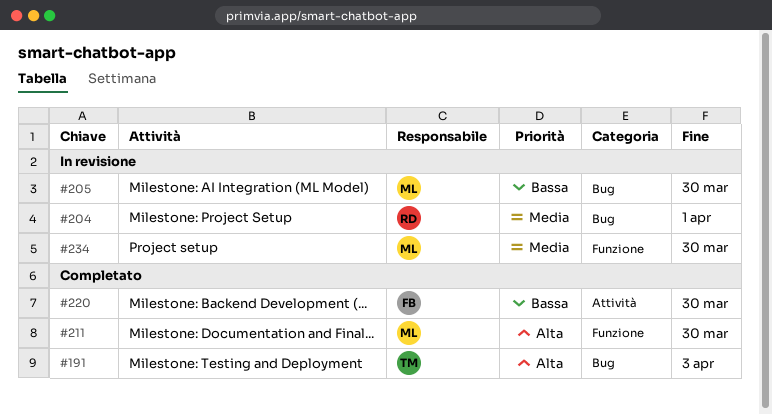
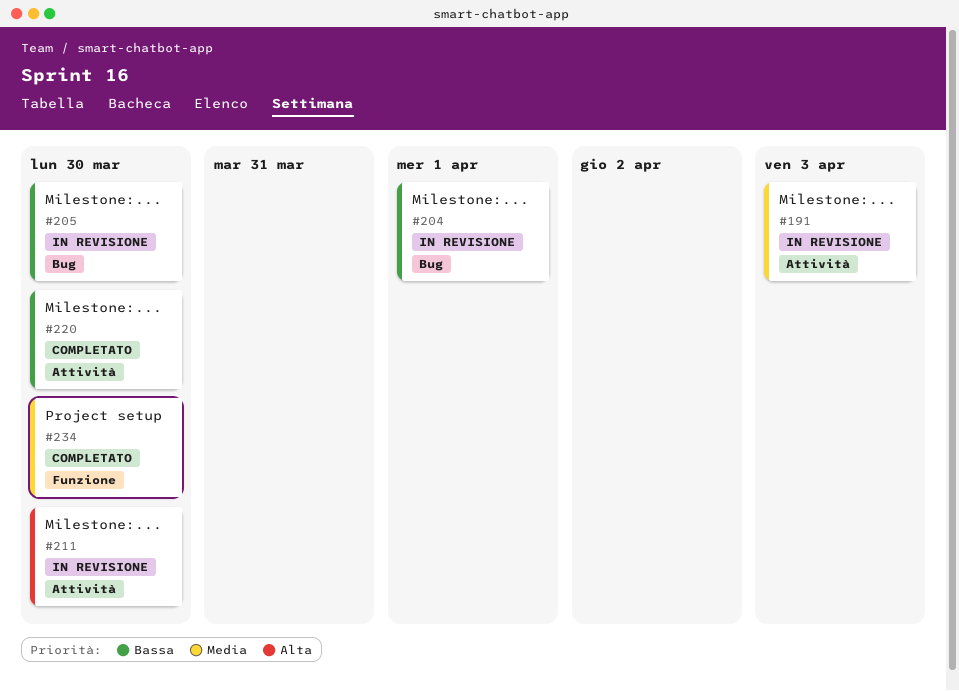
#191, status: Completato -> In revisione
#191, priority: Alta -> Media
#191, label: Bug -> Attività
#204, priority: Media -> Bassa
#211, status: Completato -> In revisione
#211, label: Funzione -> Attività
#234, status: In revisione -> Completato

